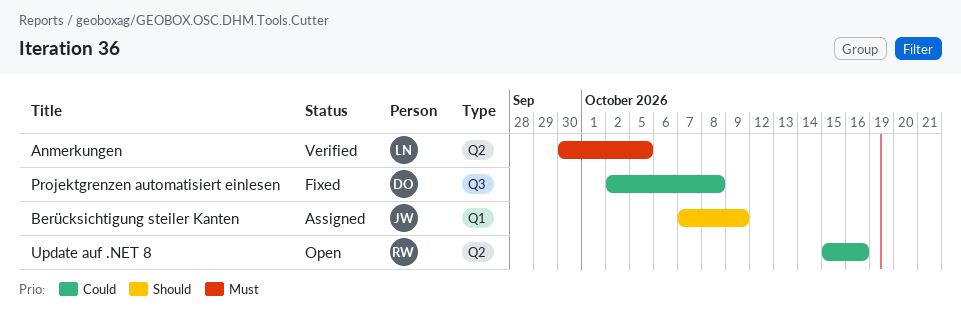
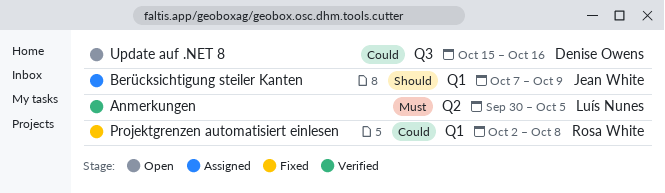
Projektgrenzen automatisiert einlesen, owner: Denise Owens -> Rosa White
Projektgrenzen automatisiert einlesen, label: Q3 -> Q1
Update auf .NET 8, owner: Rosa White -> Denise Owens
Update auf .NET 8, label: Q2 -> Q3

